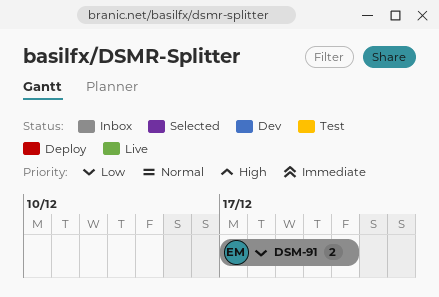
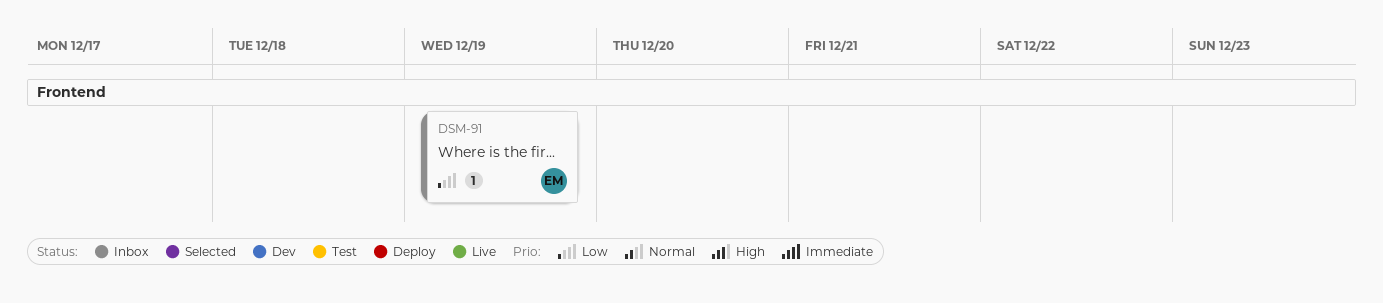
DSM-91, estimate: 2 -> 1
DSM-91, due: Dec 21 -> Dec 19

